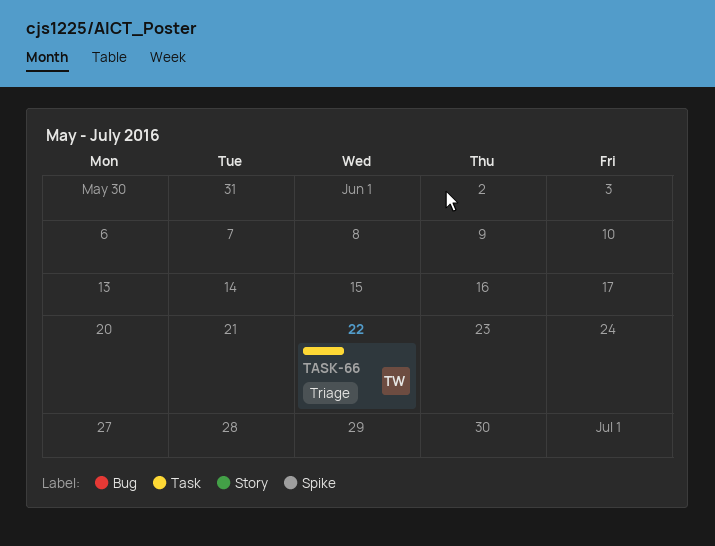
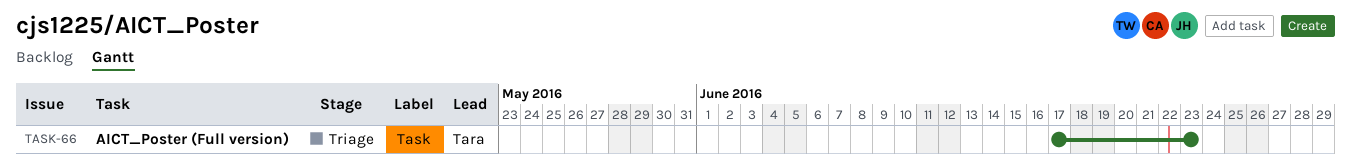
TASK-66, due: Jun 22 -> Jun 23

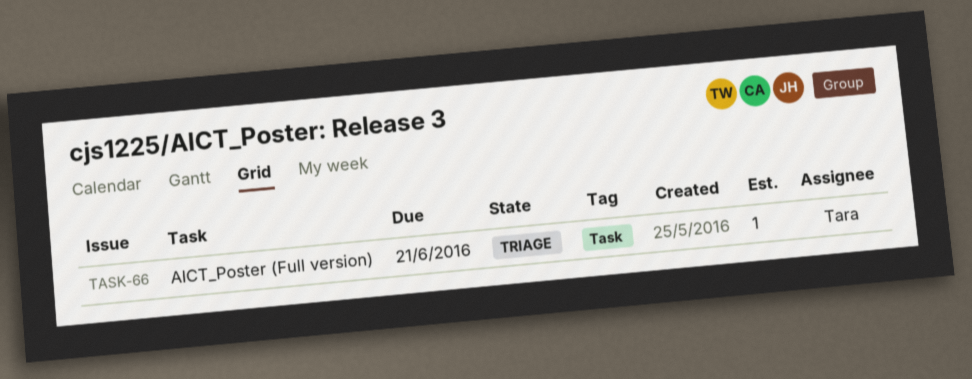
TASK-66, due: Jun 23 -> Jun 21

